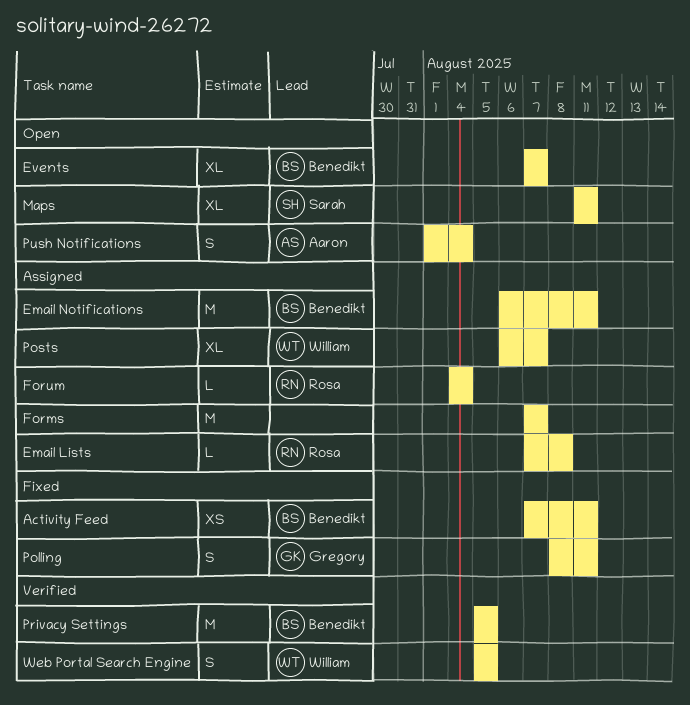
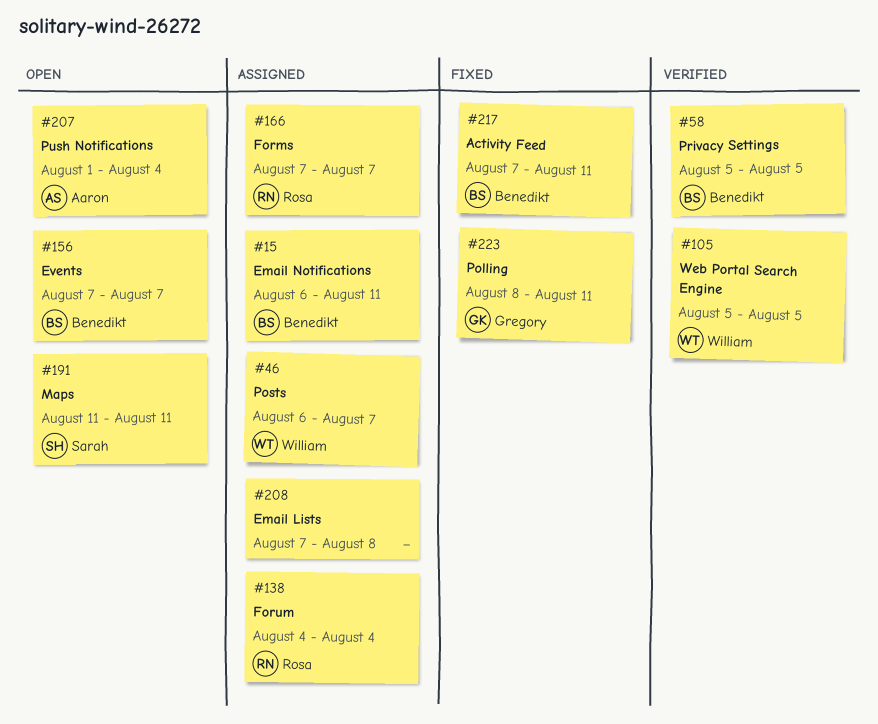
Email Lists, owner: Rosa -> none
Forms, owner: none -> Rosa

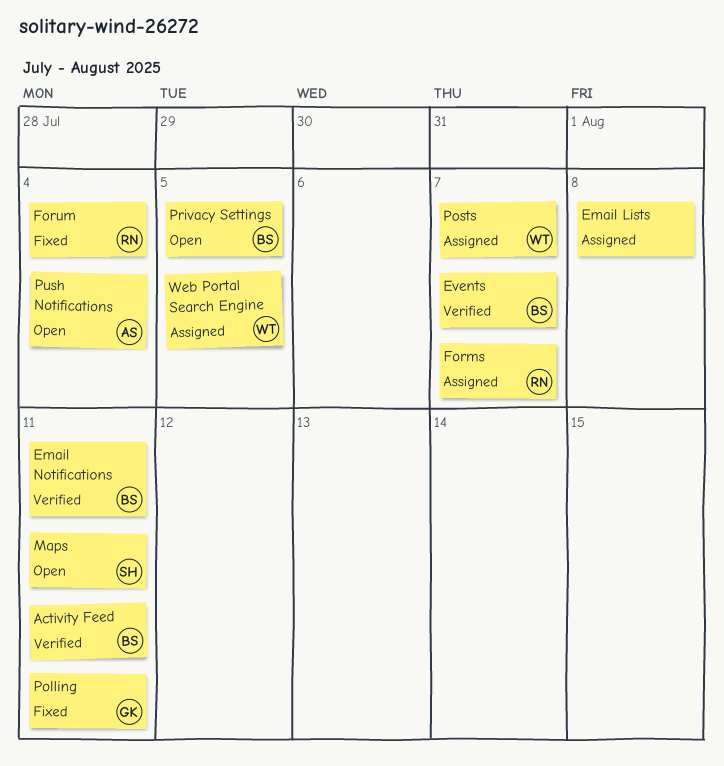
Activity Feed, status: Fixed -> Verified
Email Notifications, status: Assigned -> Verified
Events, status: Open -> Verified
Forum, status: Assigned -> Fixed
Privacy Settings, status: Verified -> Open
Web Portal Search Engine, status: Verified -> Assigned

